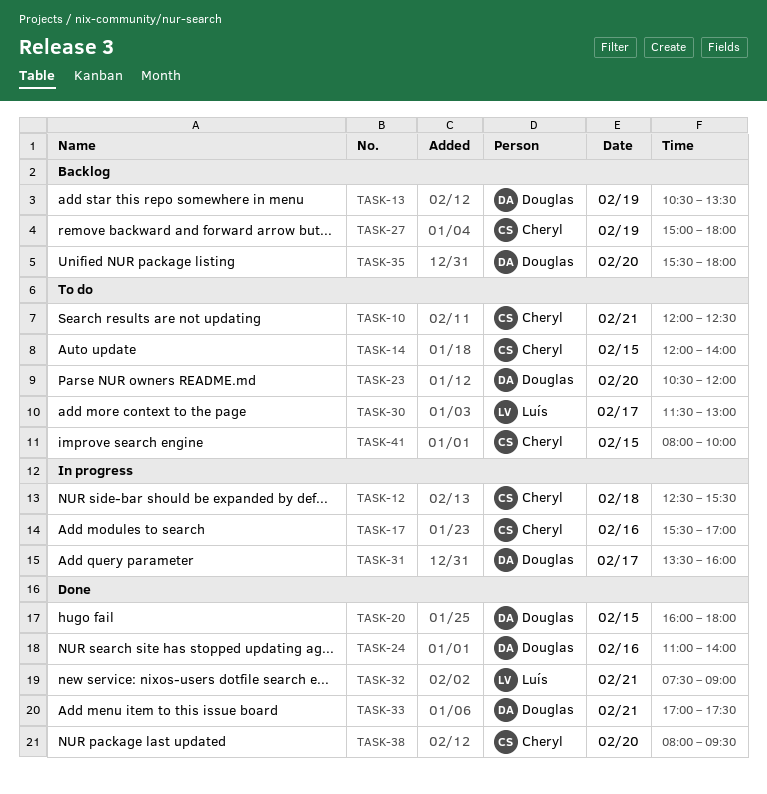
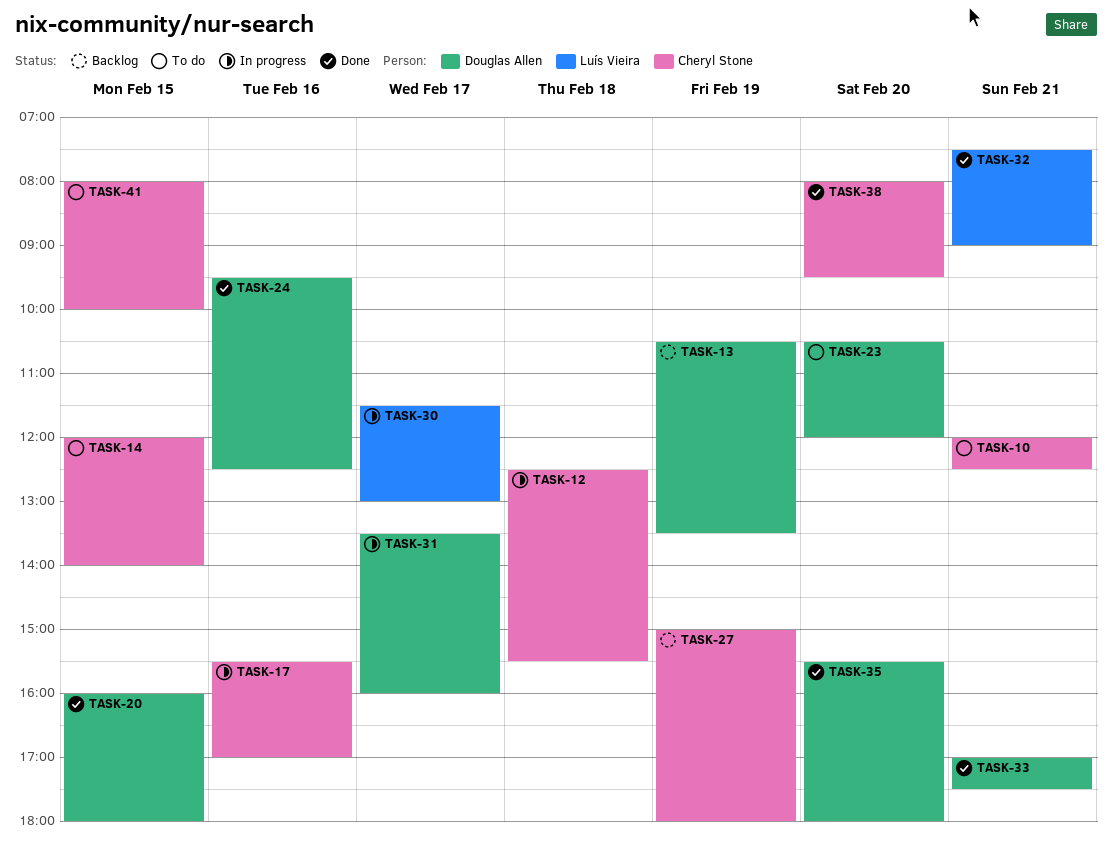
TASK-24, begins: 11:00 -> 09:30
TASK-24, ends: 14:00 -> 12:30
TASK-30, status: To do -> In progress
TASK-35, status: Backlog -> Done

